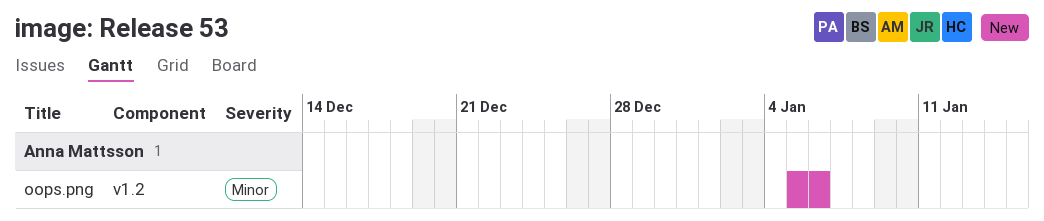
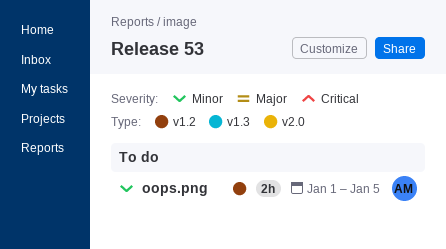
oops.png, start: Jan 5 -> Jan 1
oops.png, due: Jan 6 -> Jan 5

